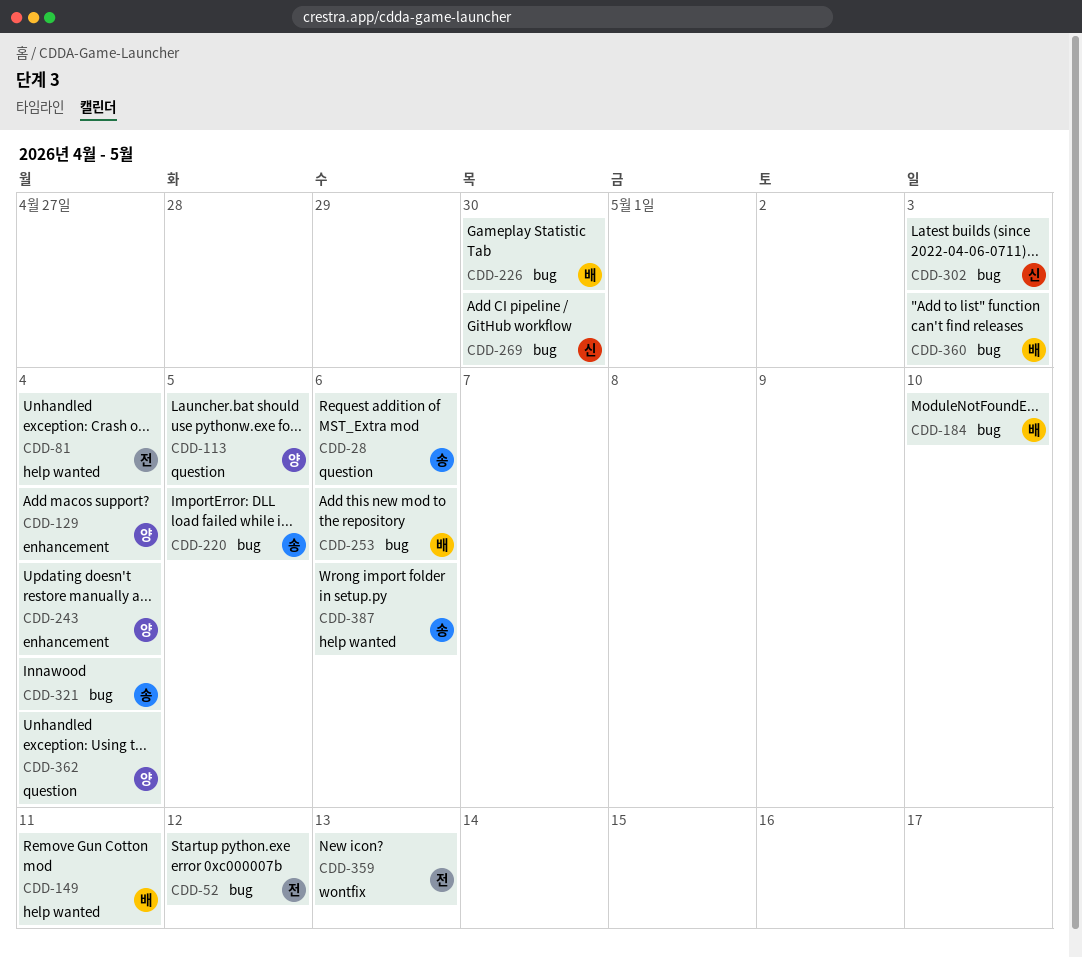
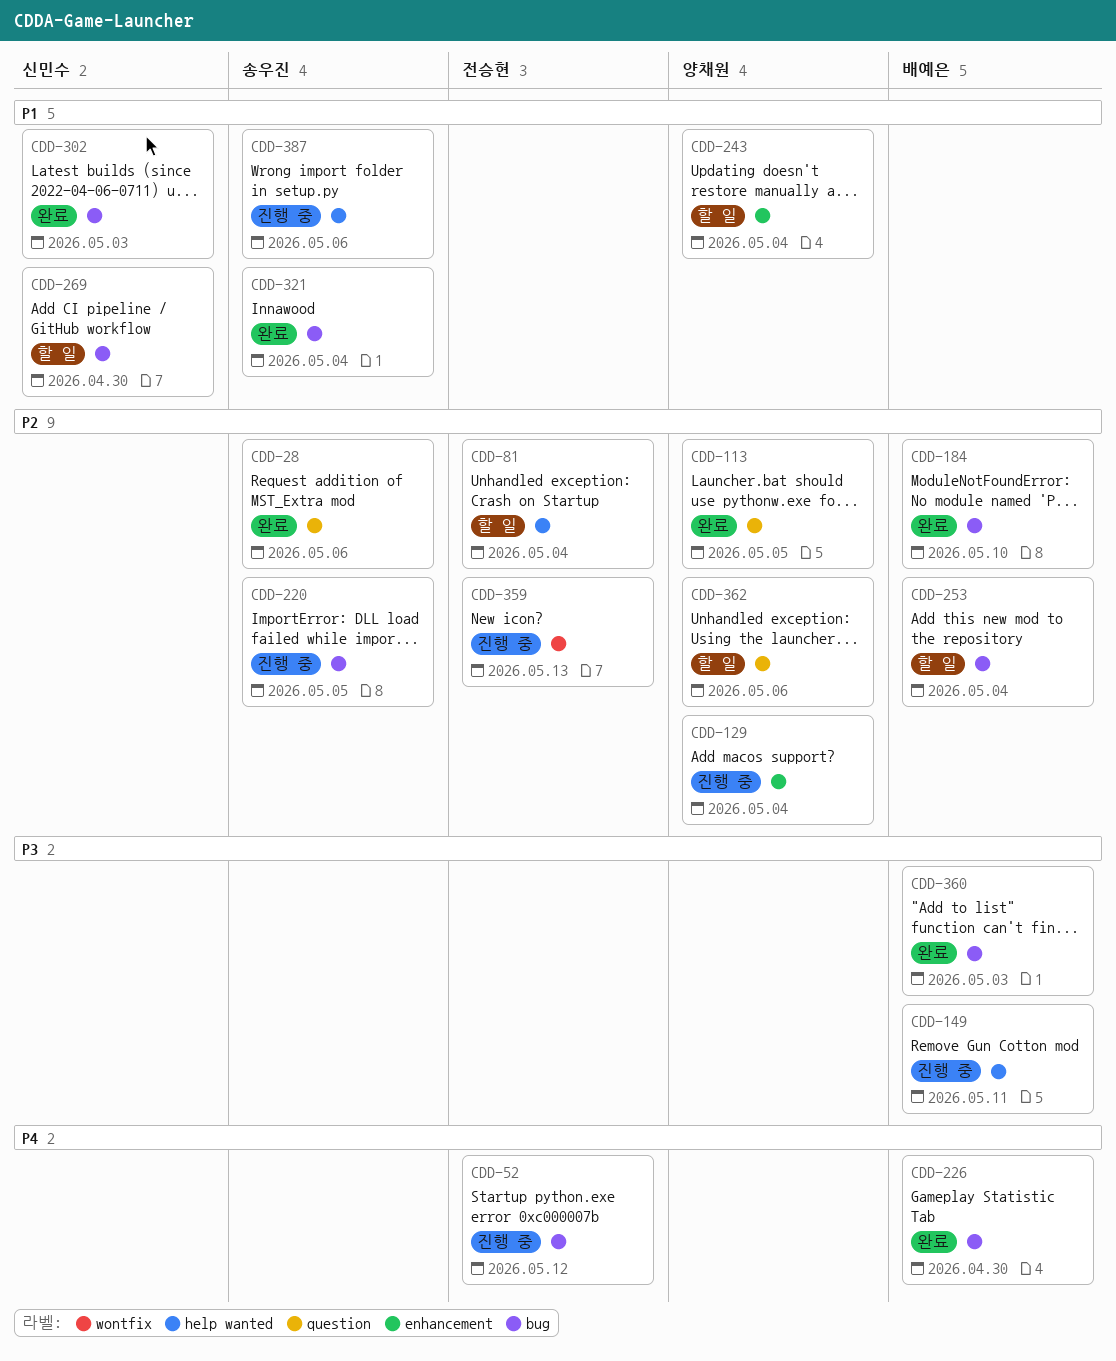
CDD-253, due: May 6 -> May 4
CDD-362, due: May 4 -> May 6

